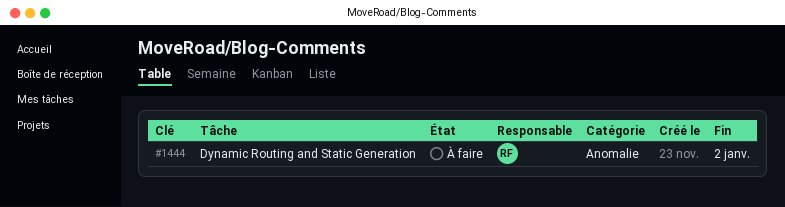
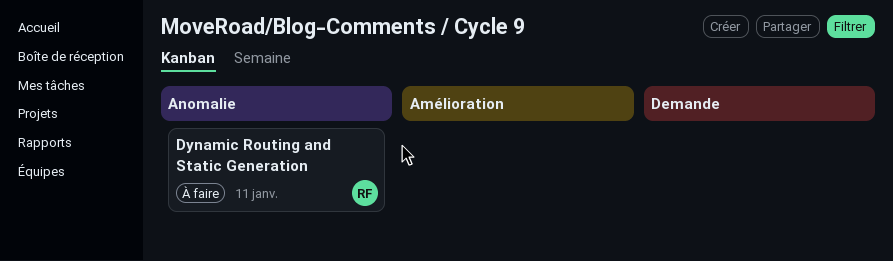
Dynamic Routing and Static Generation, due: Jan 2 -> Jan 11

